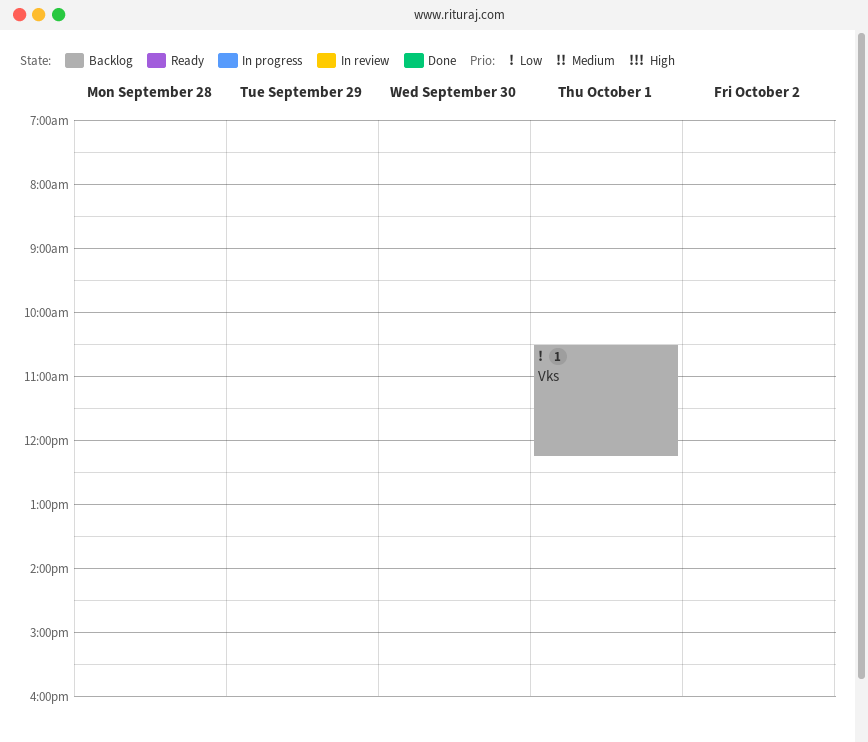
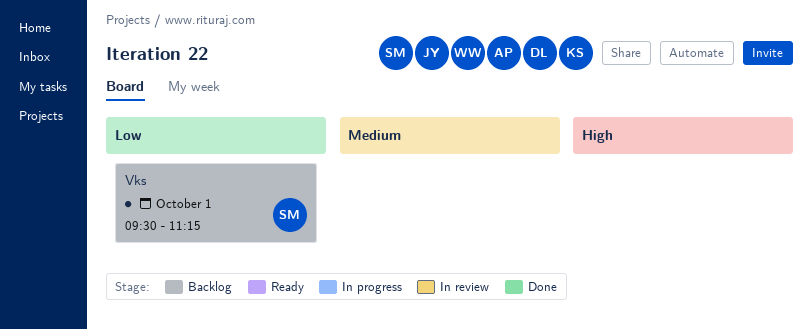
Vks, begins: 10:30 -> 09:30
Vks, ends: 12:15 -> 11:15

